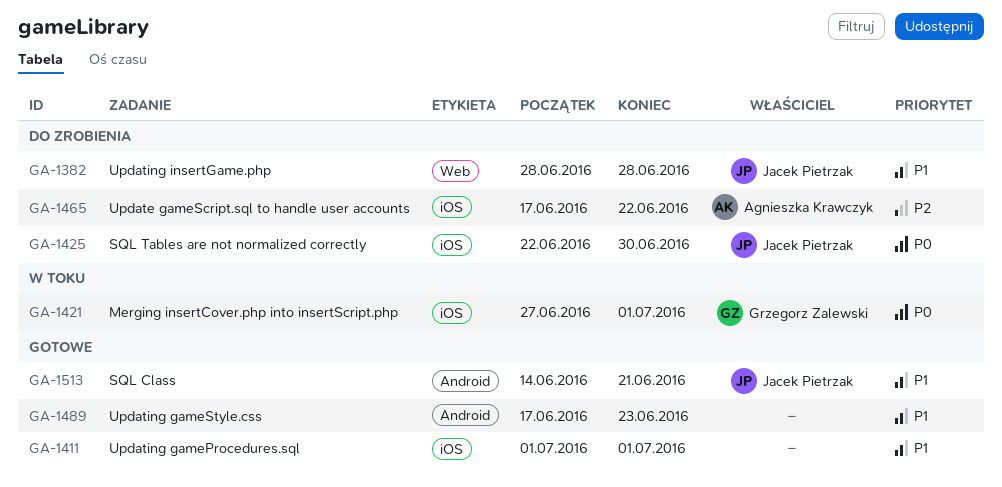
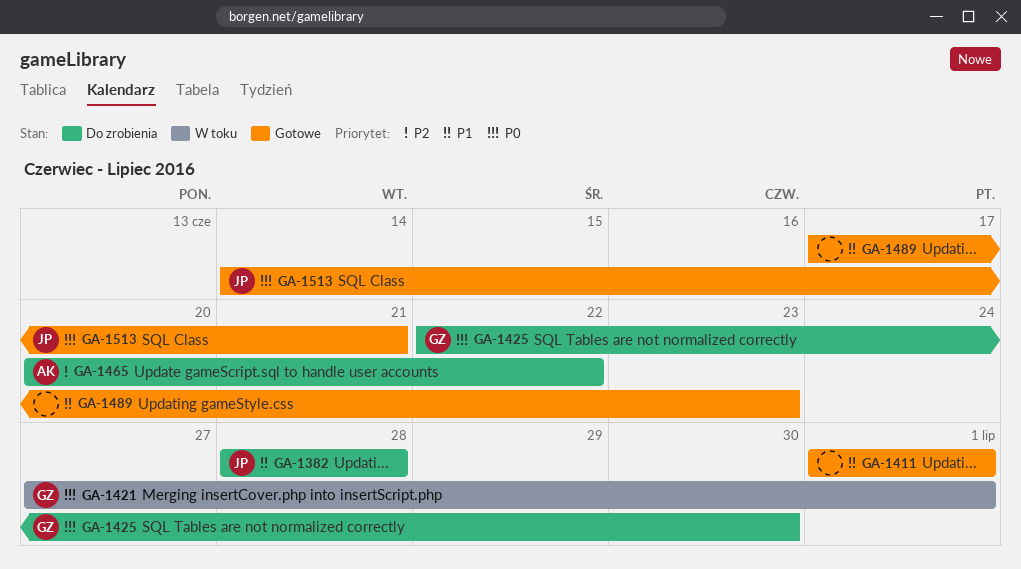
GA-1425, owner: Jacek Pietrzak -> Grzegorz Zalewski
GA-1465, start: Jun 17 -> Jun 20
GA-1513, priority: P1 -> P0

